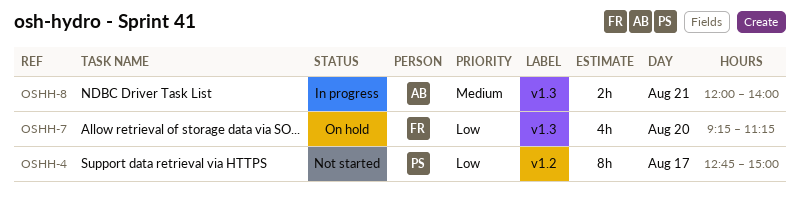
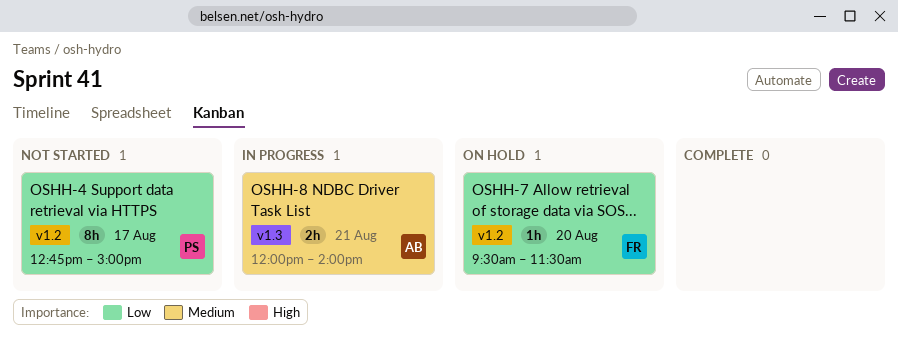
OSHH-7, label: v1.3 -> v1.2
OSHH-7, estimate: 4h -> 1h
OSHH-7, begins: 09:15 -> 09:30
OSHH-7, ends: 11:15 -> 11:30

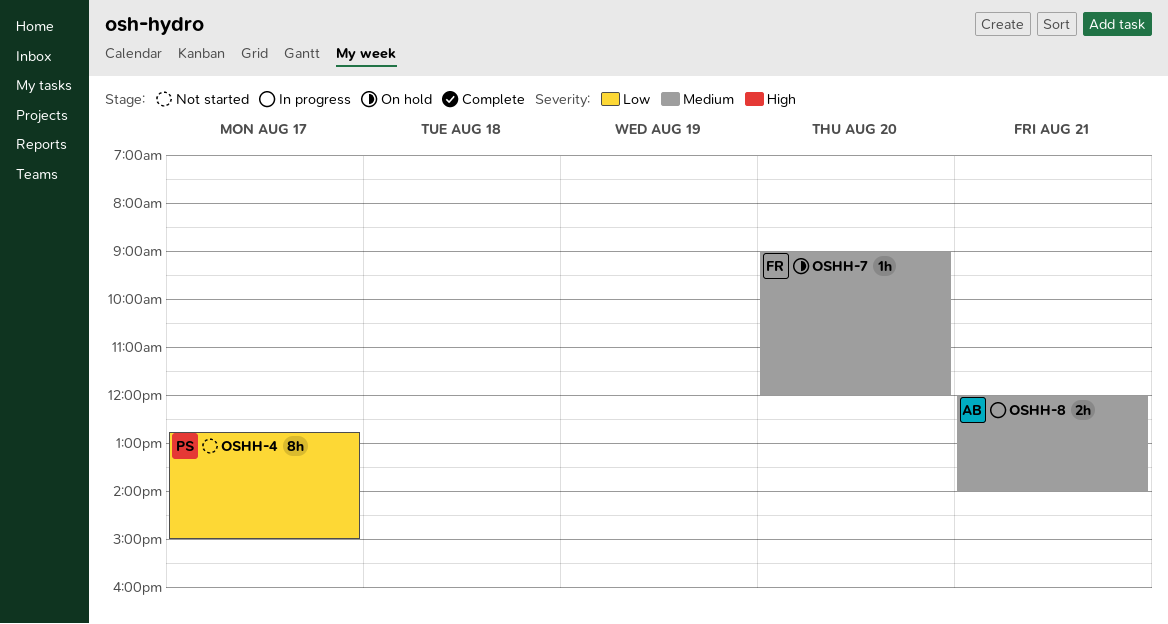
OSHH-7, priority: Low -> Medium
OSHH-7, begins: 09:30 -> 09:00
OSHH-7, ends: 11:30 -> 12:00

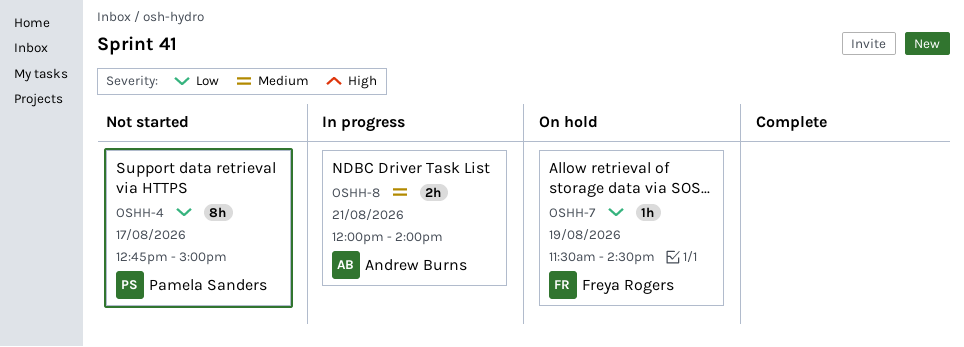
OSHH-7, priority: Medium -> Low
OSHH-7, day: Aug 20 -> Aug 19
OSHH-7, begins: 09:00 -> 11:30
OSHH-7, ends: 12:00 -> 14:30

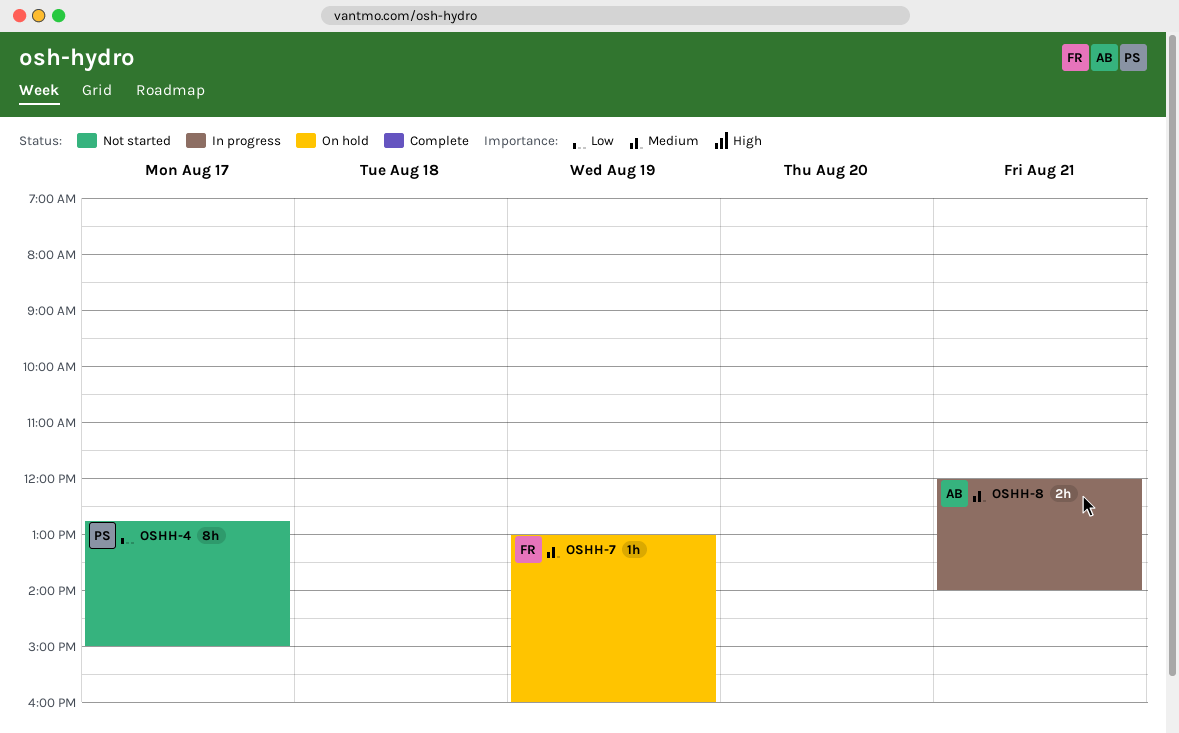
OSHH-7, priority: Low -> Medium
OSHH-7, begins: 11:30 -> 13:00
OSHH-7, ends: 14:30 -> 16:00

